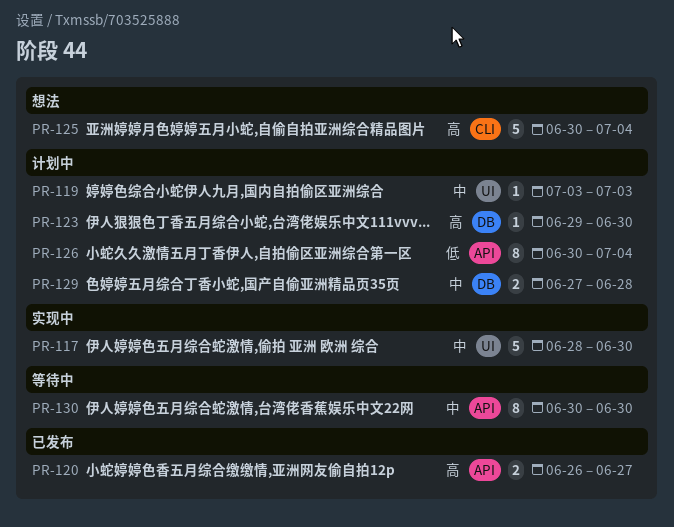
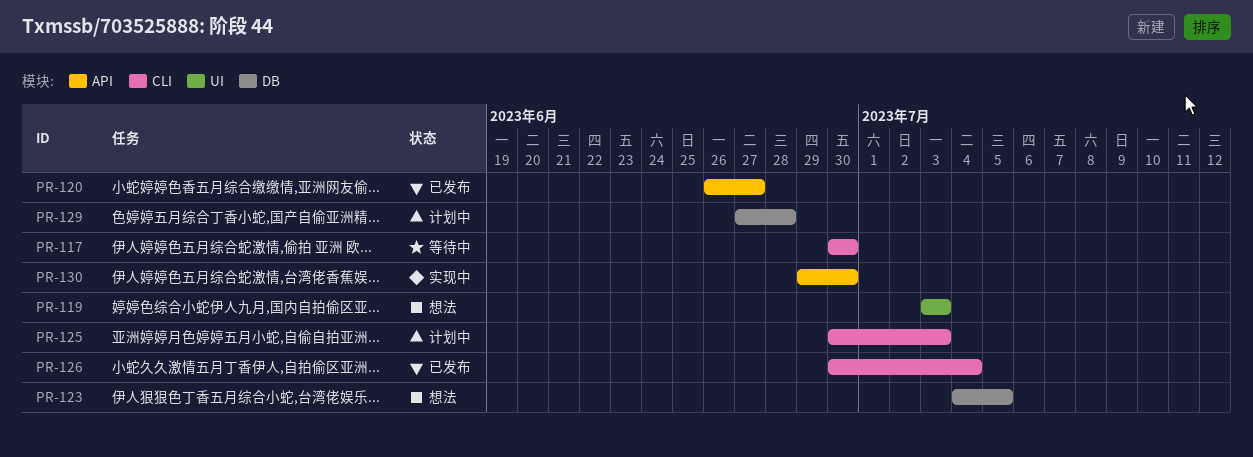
PR-117, status: 实现中 -> 等待中
PR-117, label: UI -> CLI
PR-117, start: Jun 28 -> Jun 30
PR-119, status: 计划中 -> 想法
PR-123, status: 计划中 -> 想法
PR-123, start: Jun 29 -> Jul 4
PR-123, due: Jun 30 -> Jul 5
PR-125, status: 想法 -> 计划中
PR-125, due: Jul 4 -> Jul 3
PR-126, status: 计划中 -> 已发布
PR-126, label: API -> CLI
PR-130, status: 等待中 -> 实现中
PR-130, start: Jun 30 -> Jun 29

